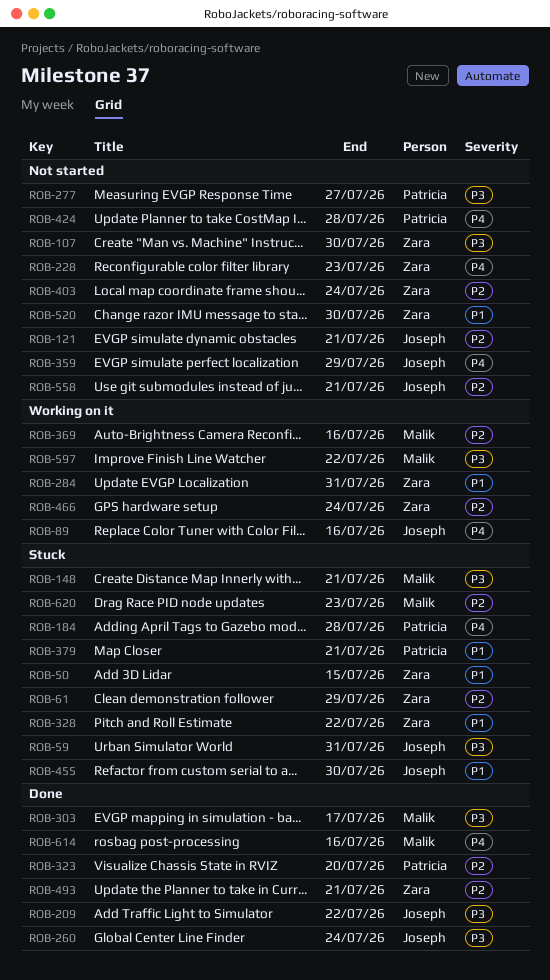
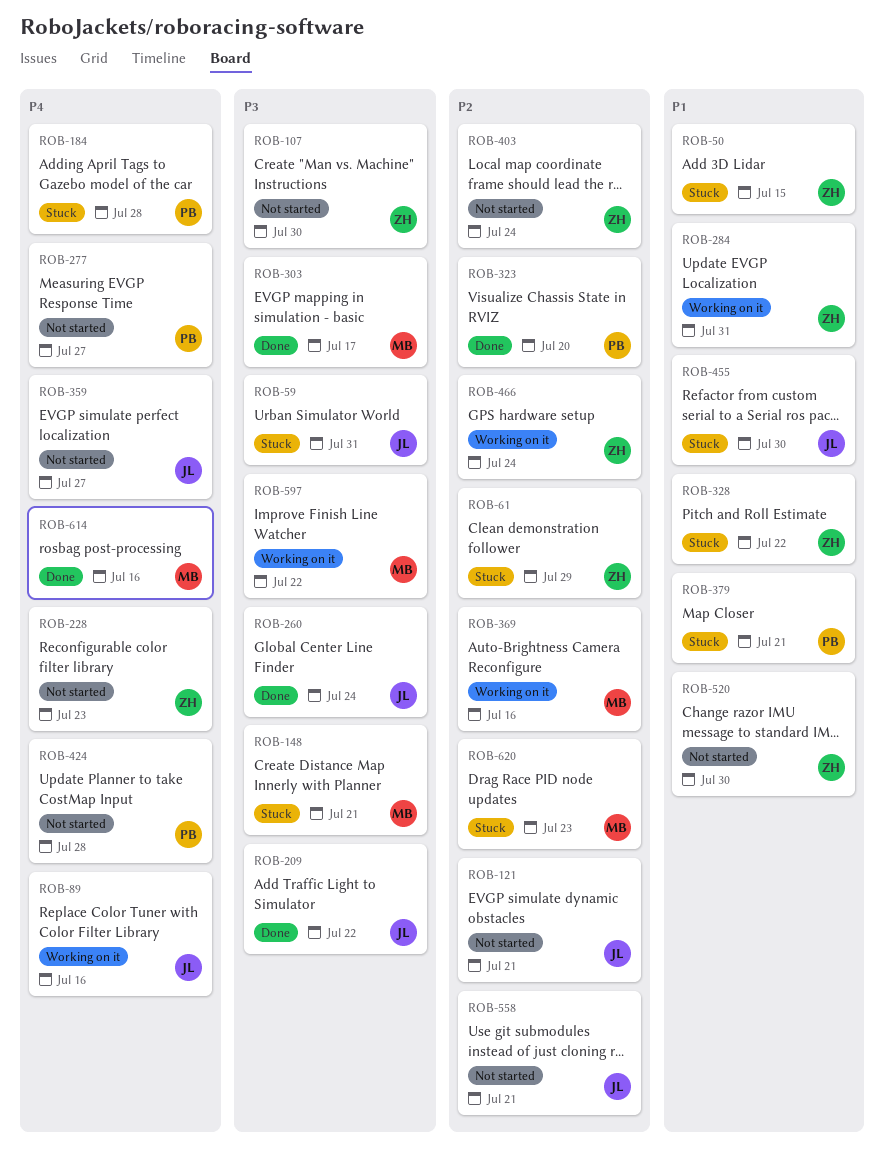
ROB-277, priority: P3 -> P4
ROB-359, due: Jul 29 -> Jul 27
ROB-493: present -> none

